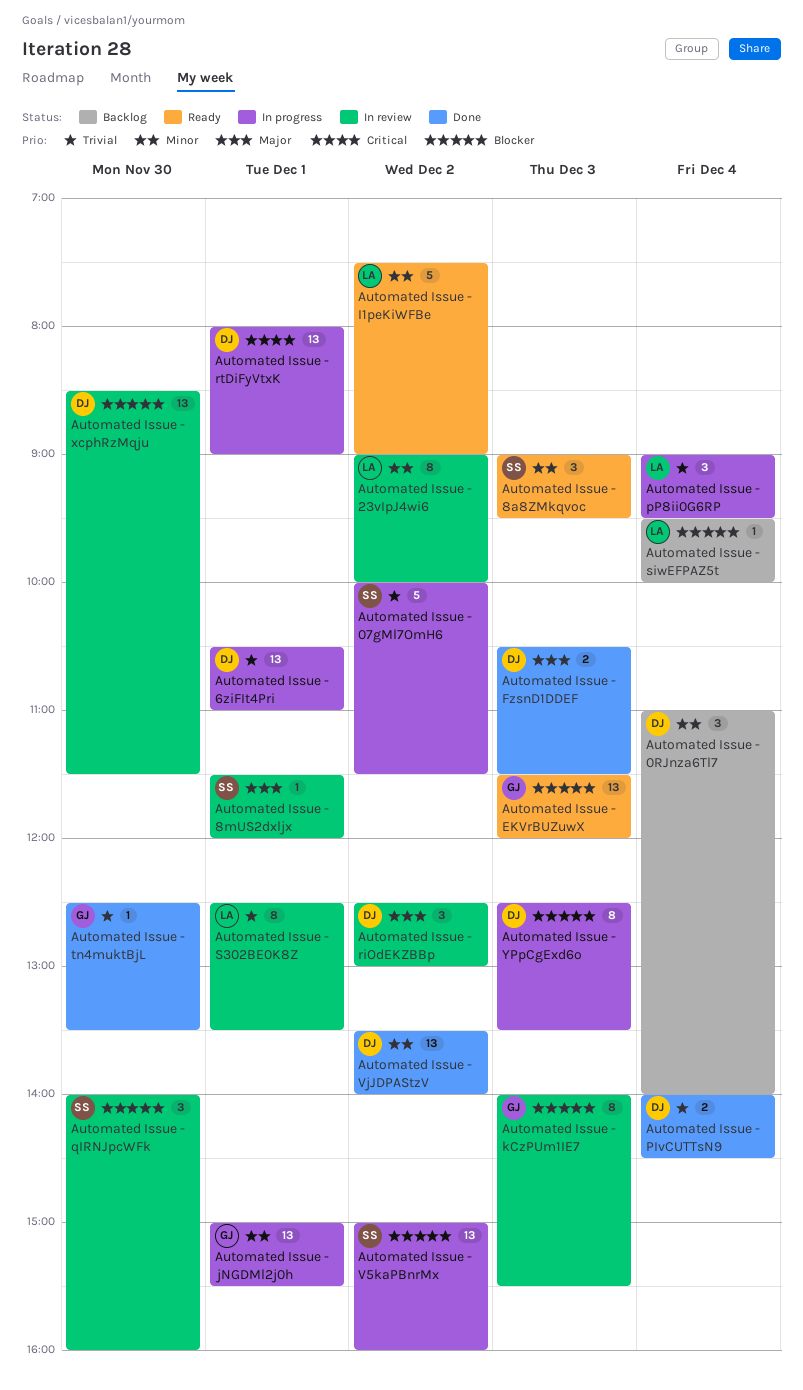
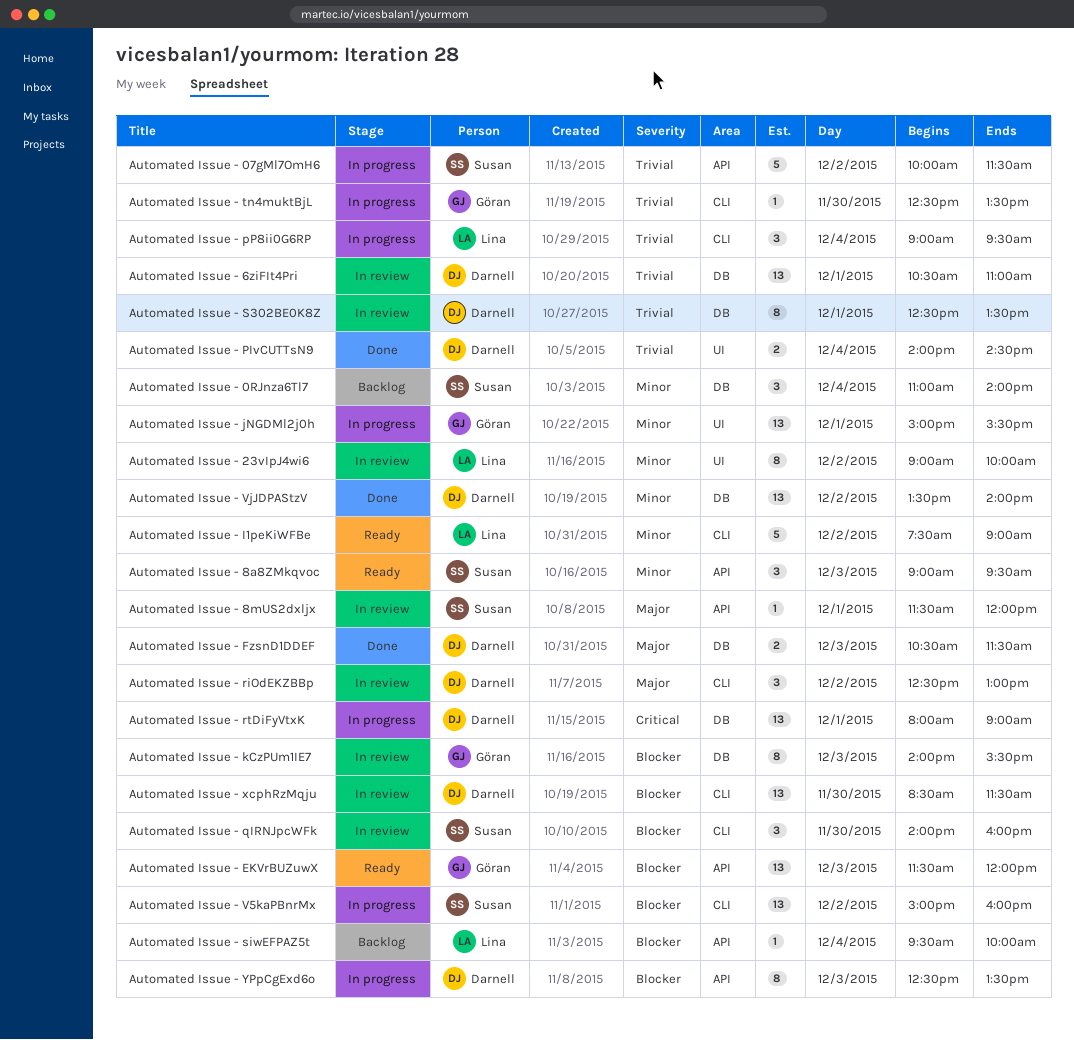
Automated Issue - 0RJnza6Tl7, owner: Darnell -> Susan
Automated Issue - 6ziFIt4Pri, status: In progress -> In review
Automated Issue - S302BE0K8Z, owner: Lina -> Darnell
Automated Issue - tn4muktBjL, status: Done -> In progress

